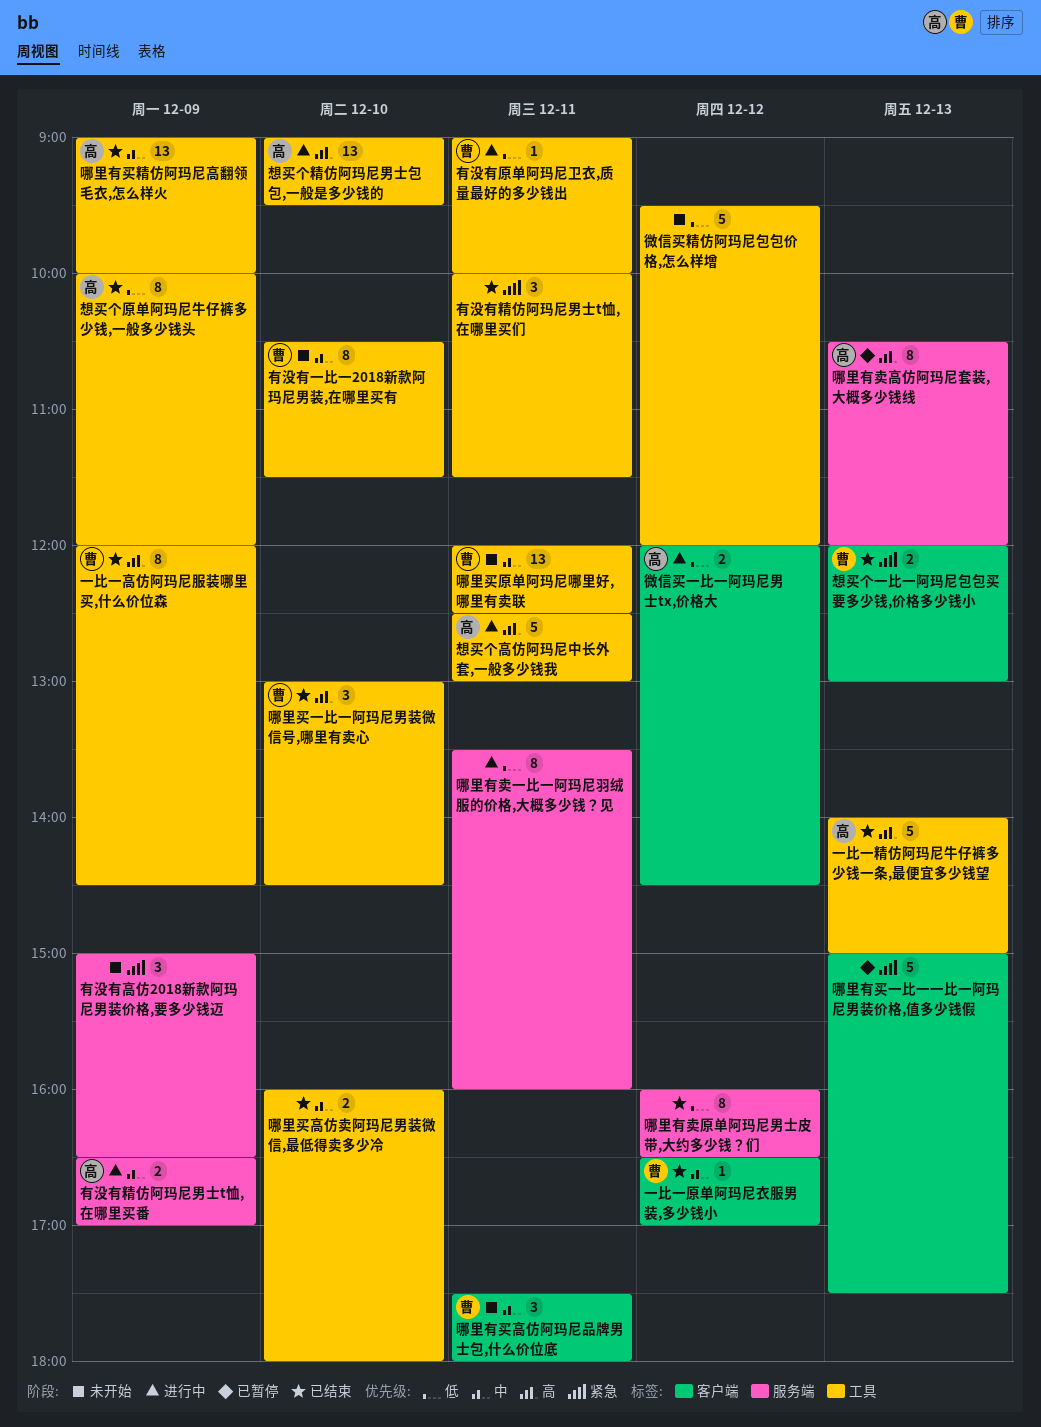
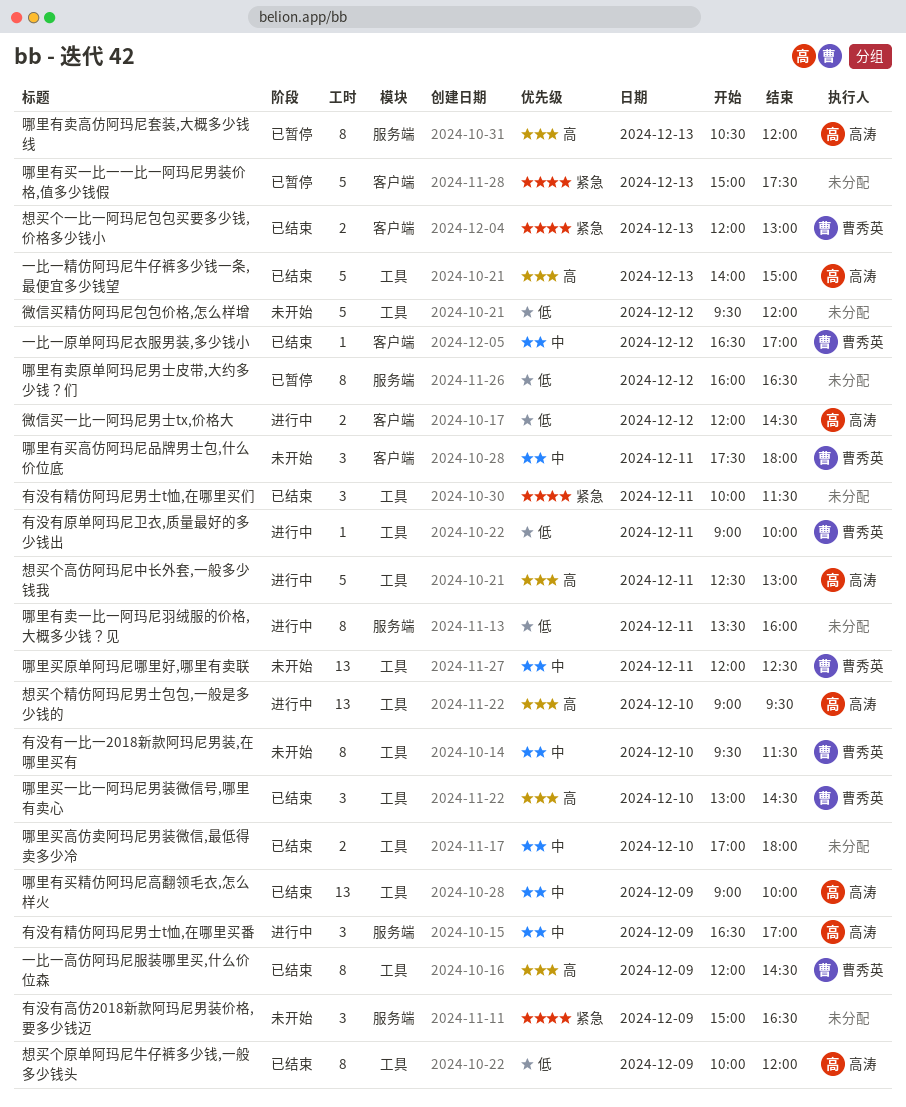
哪里买高仿卖阿玛尼男装微信,最低得卖多少冷, begins: 16:00 -> 17:00
哪里有卖原单阿玛尼男士皮带,大约多少钱？们, status: 已结束 -> 已暂停
有没有一比一2018新款阿玛尼男装,在哪里买有, begins: 10:30 -> 09:30
有没有精仿阿玛尼男士t恤,在哪里买番, estimate: 2 -> 3

